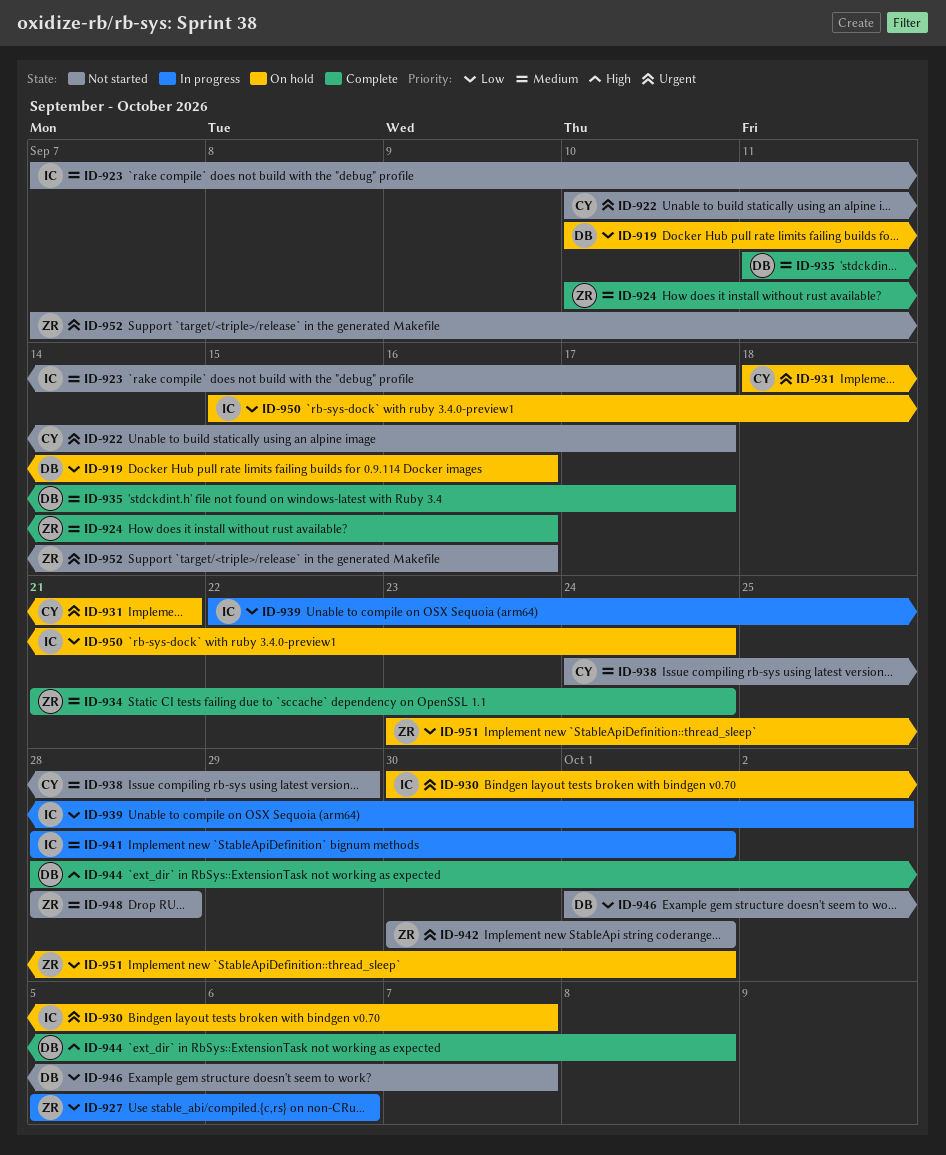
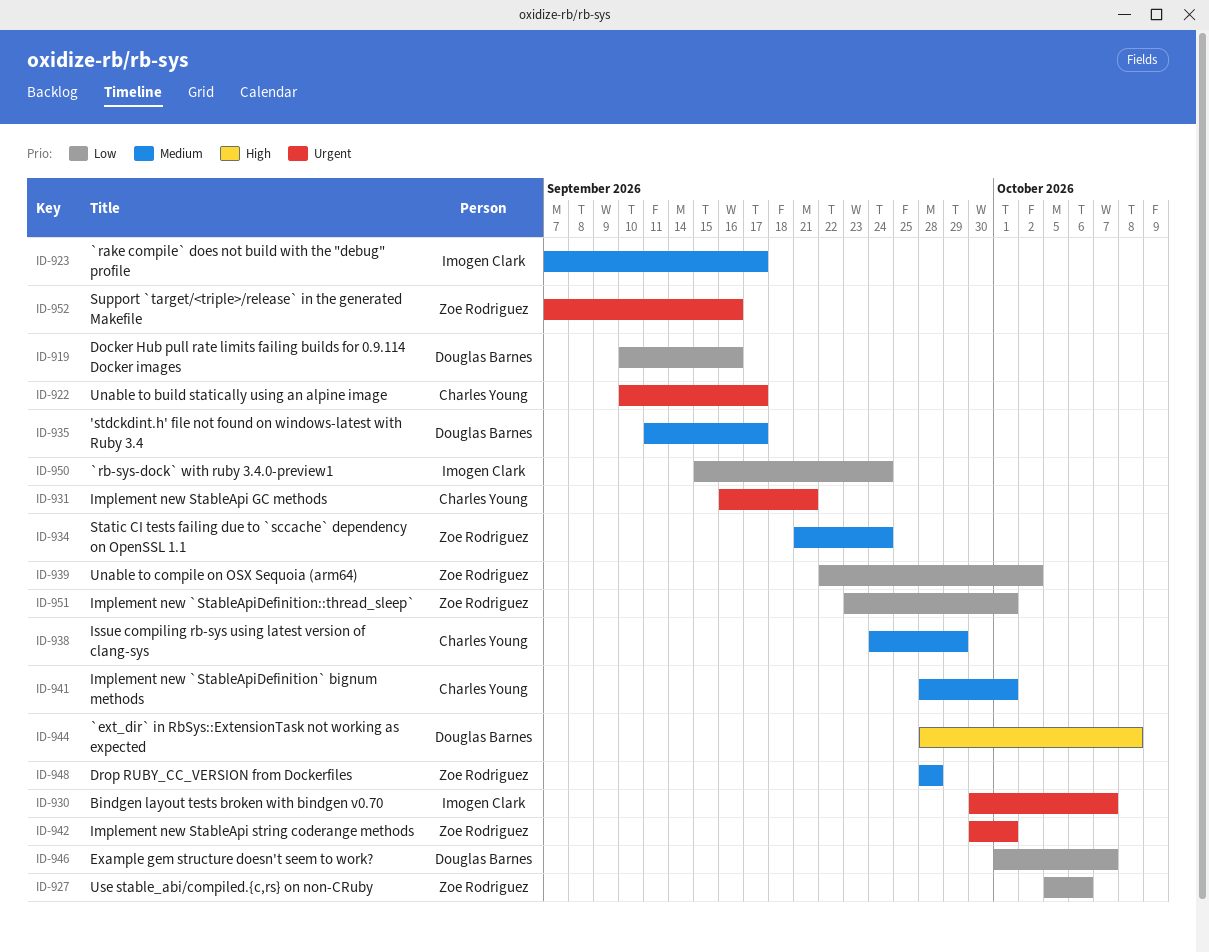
ID-924: present -> none
ID-931, start: Sep 18 -> Sep 16
ID-939, owner: Imogen Clark -> Zoe Rodriguez
ID-941, owner: Imogen Clark -> Charles Young

